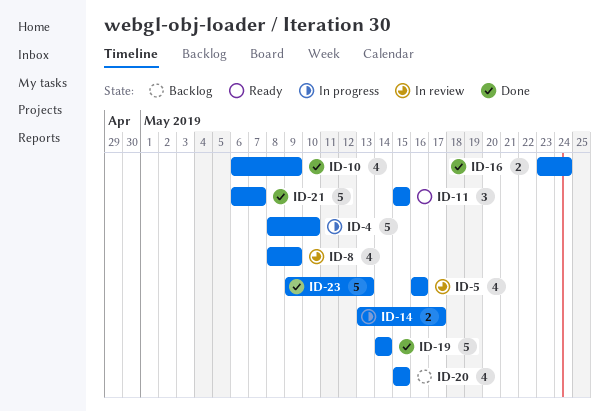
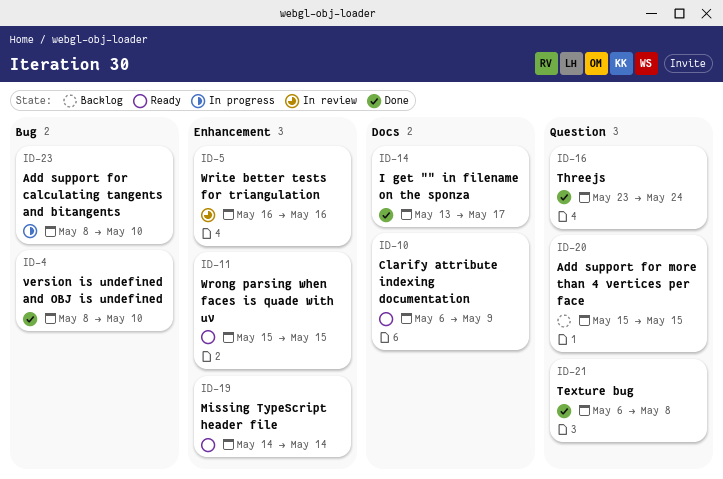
ID-4, status: In progress -> Done
ID-8: present -> none
ID-10, status: Done -> Ready
ID-14, status: In progress -> Done
ID-19, status: Done -> Ready
ID-21, due: May 7 -> May 8
ID-23, status: Done -> In progress
ID-23, start: May 9 -> May 8
ID-23, due: May 13 -> May 10

